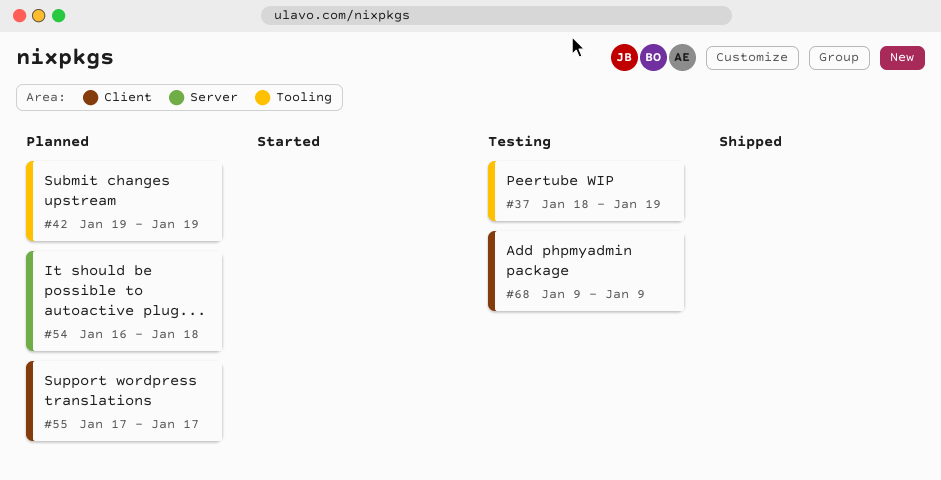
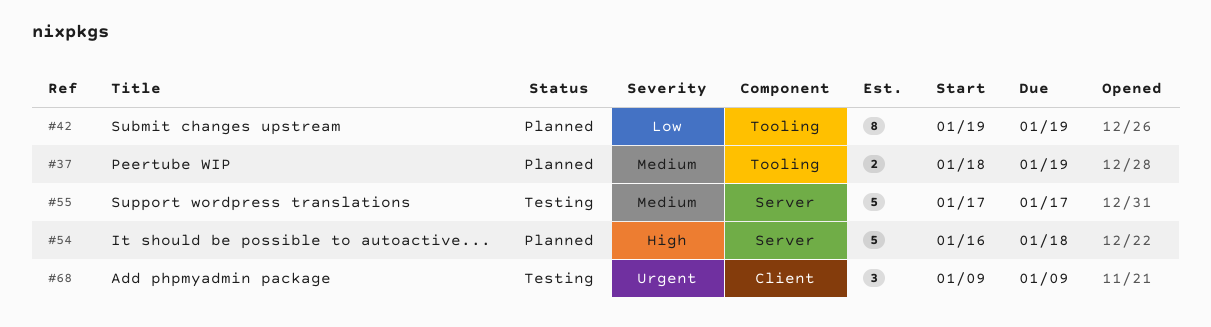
#37, status: Testing -> Planned
#55, status: Planned -> Testing
#55, label: Client -> Server

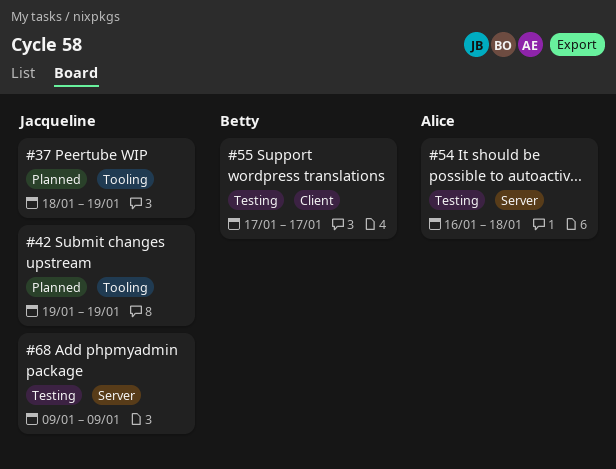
#54, status: Planned -> Testing
#55, label: Server -> Client
#68, label: Client -> Server

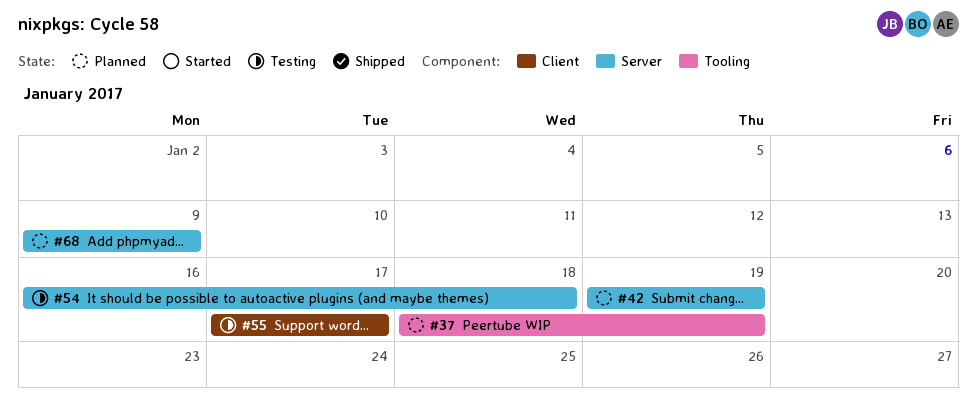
#42, label: Tooling -> Server
#68, status: Testing -> Planned

